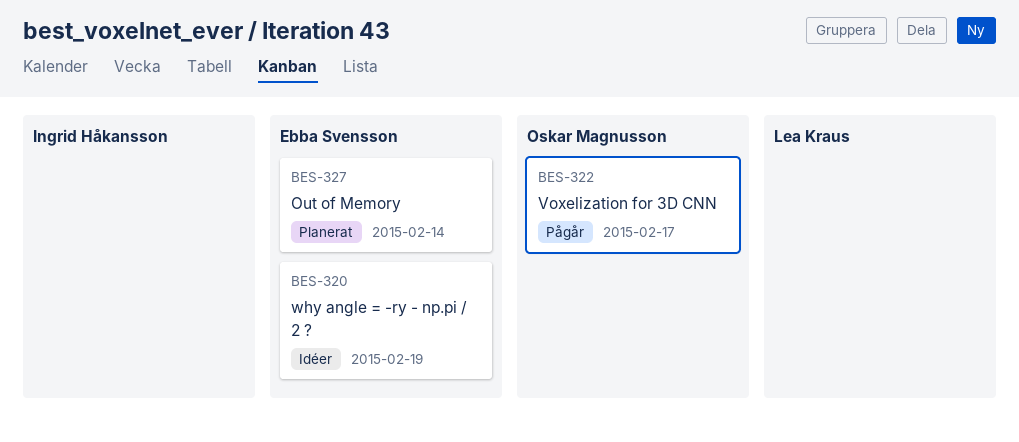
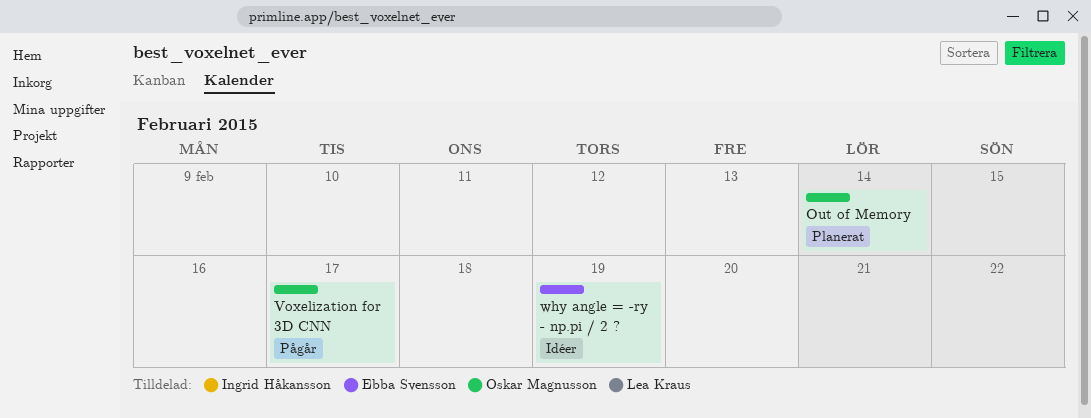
Out of Memory, owner: Ebba Svensson -> Oskar Magnusson

